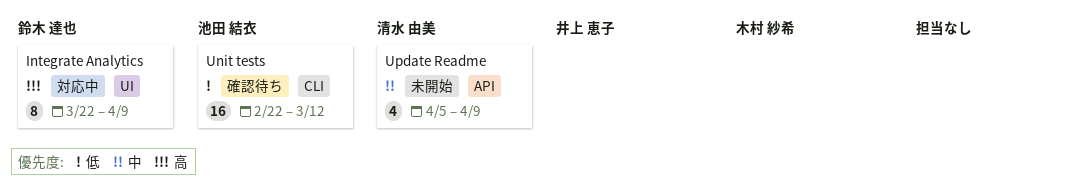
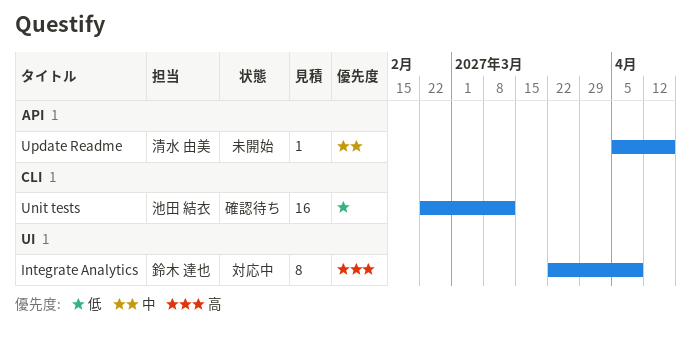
Update Readme, estimate: 4 -> 1
Update Readme, due: Apr 9 -> Apr 16

